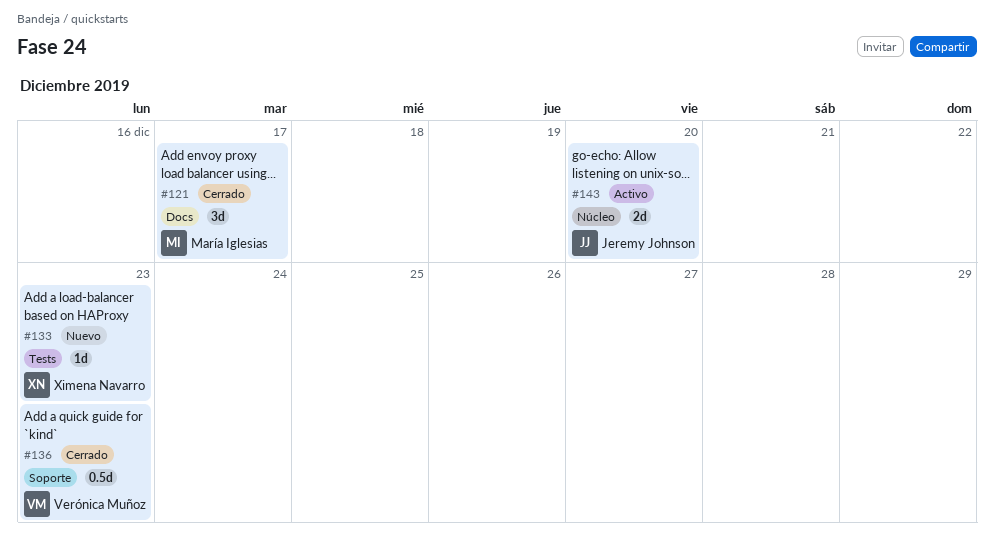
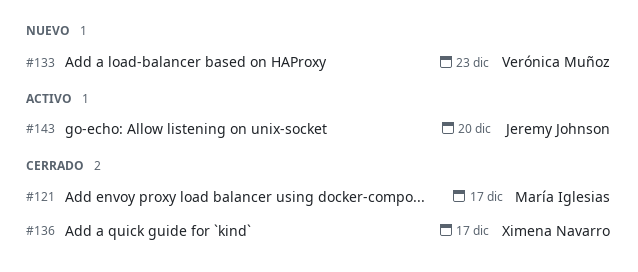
#133, owner: Ximena Navarro -> Verónica Muñoz
#136, owner: Verónica Muñoz -> Ximena Navarro
#136, due: Dec 23 -> Dec 17

